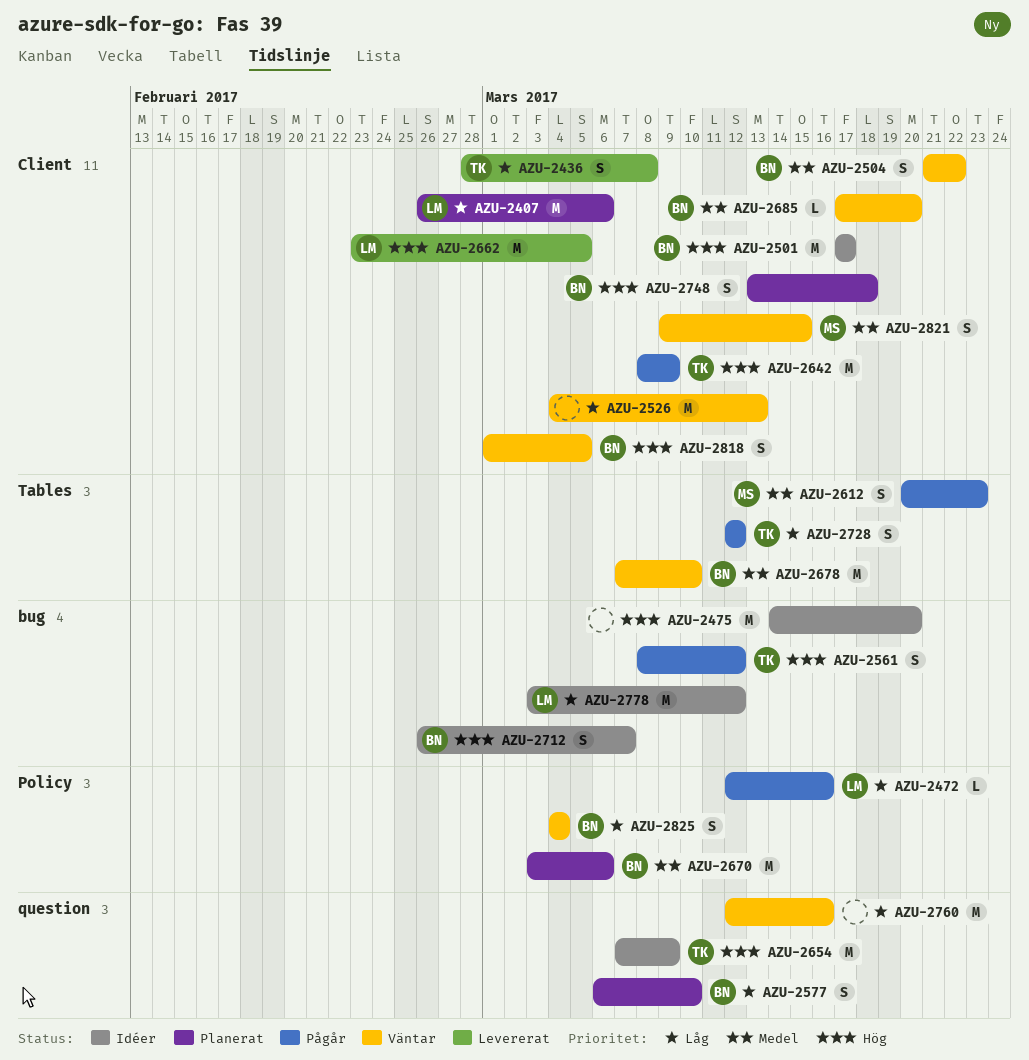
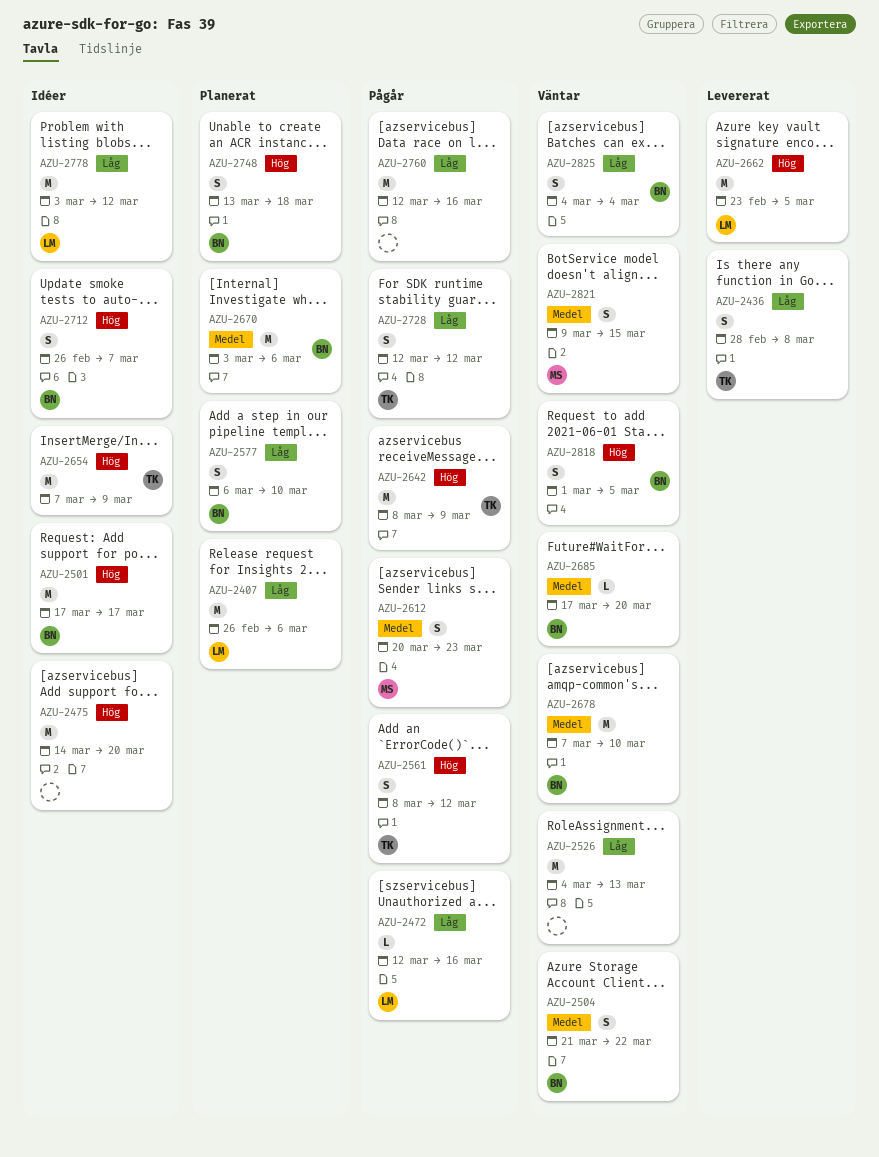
AZU-2760, status: Väntar -> Pågår

